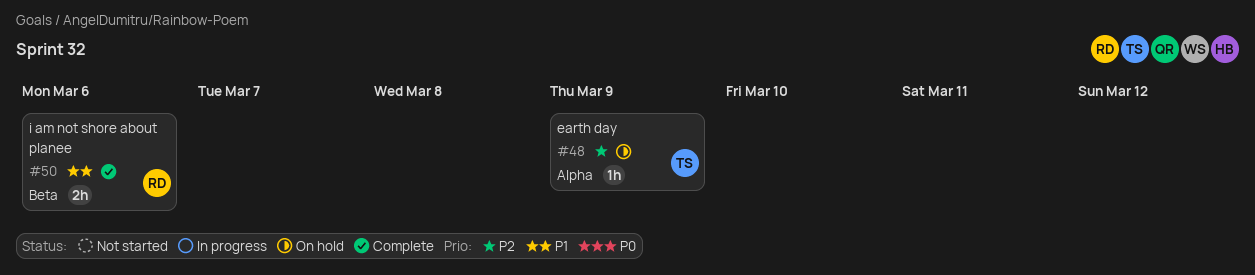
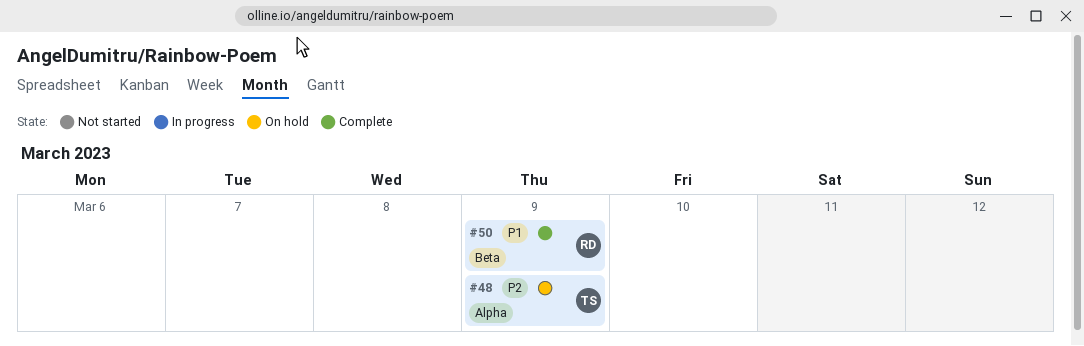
#50, due: Mar 6 -> Mar 9

